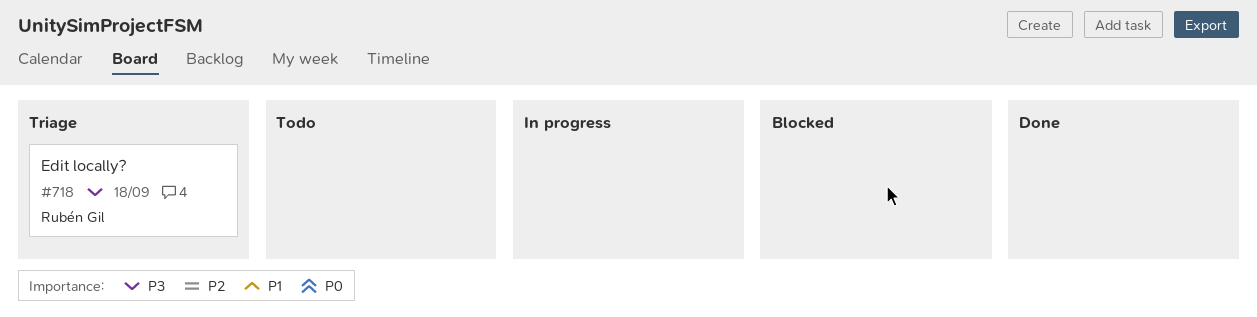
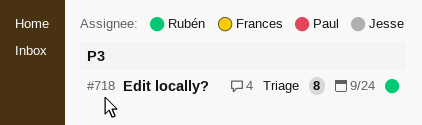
#718, due: Sep 18 -> Sep 24

